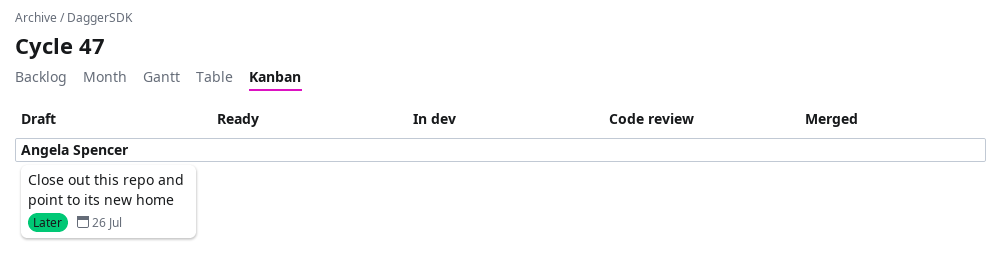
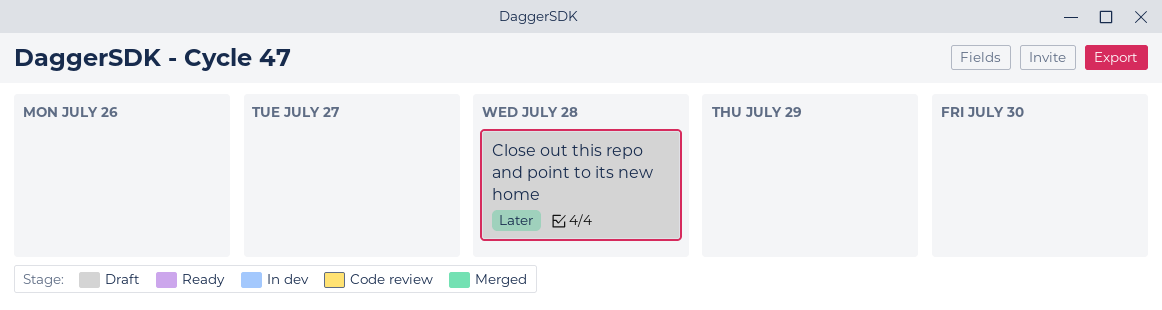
Close out this repo and point to its new home, due: Jul 26 -> Jul 28

